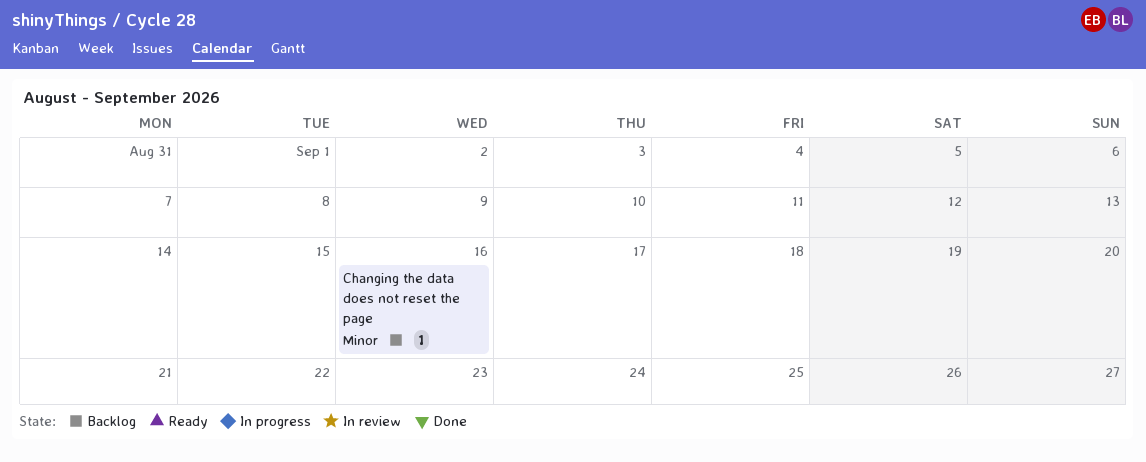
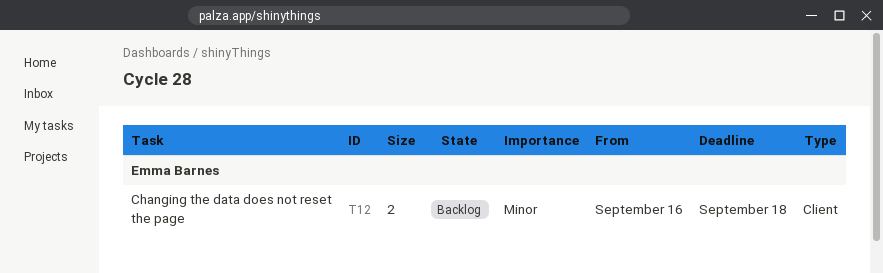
Changing the data does not reset the page, estimate: 1 -> 2
Changing the data does not reset the page, due: Sep 16 -> Sep 18

